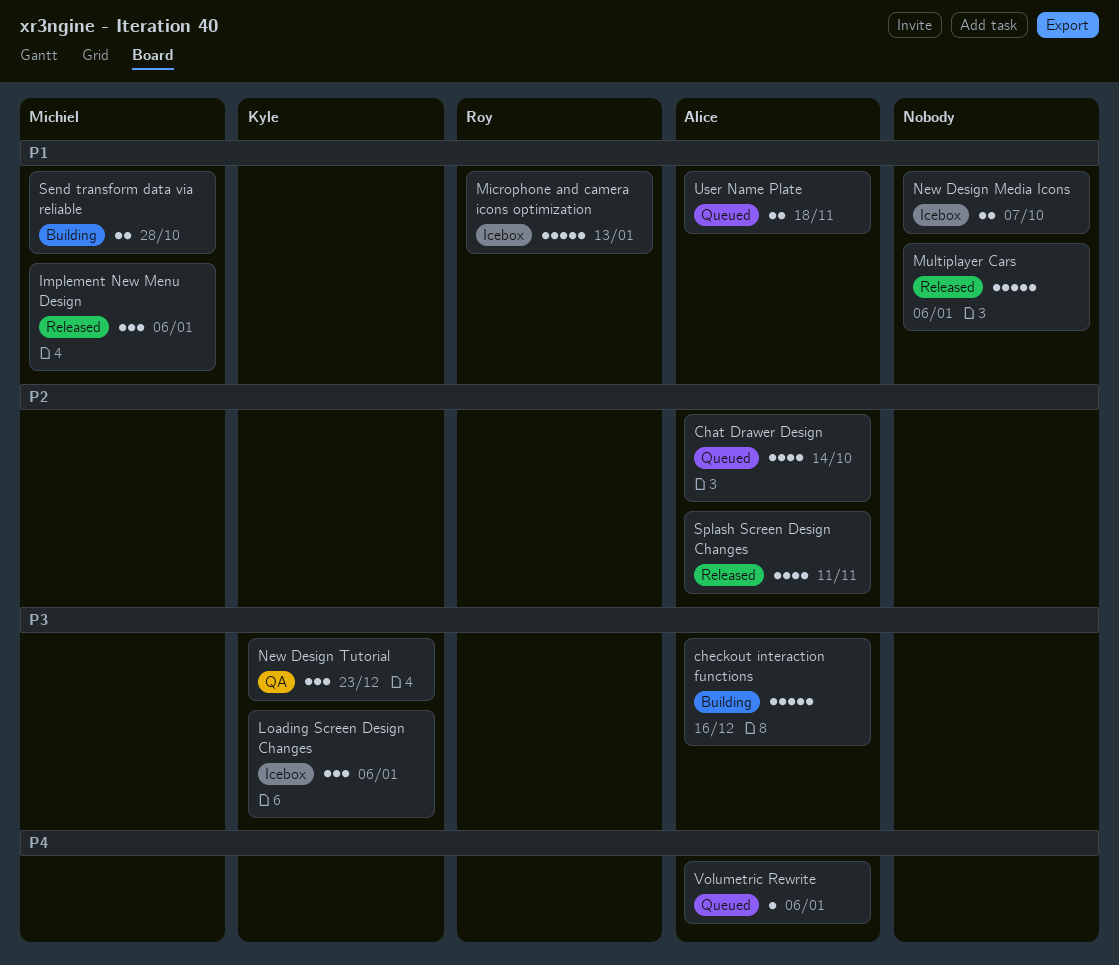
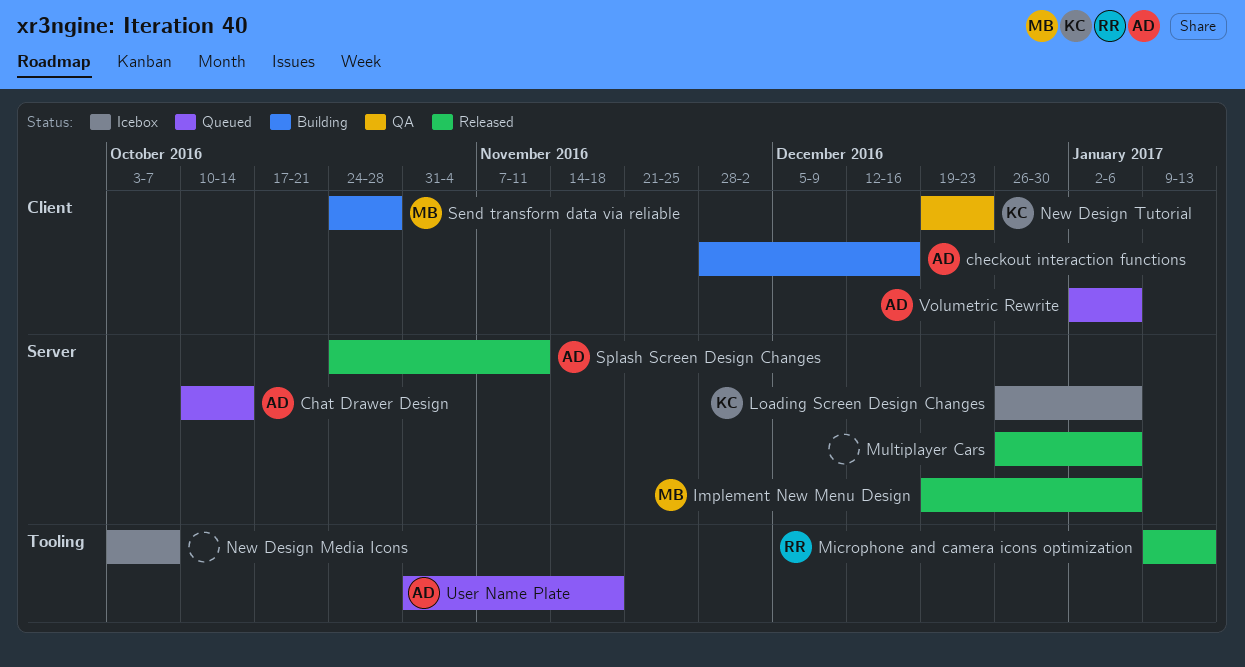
Microphone and camera icons optimization, status: Icebox -> Released

